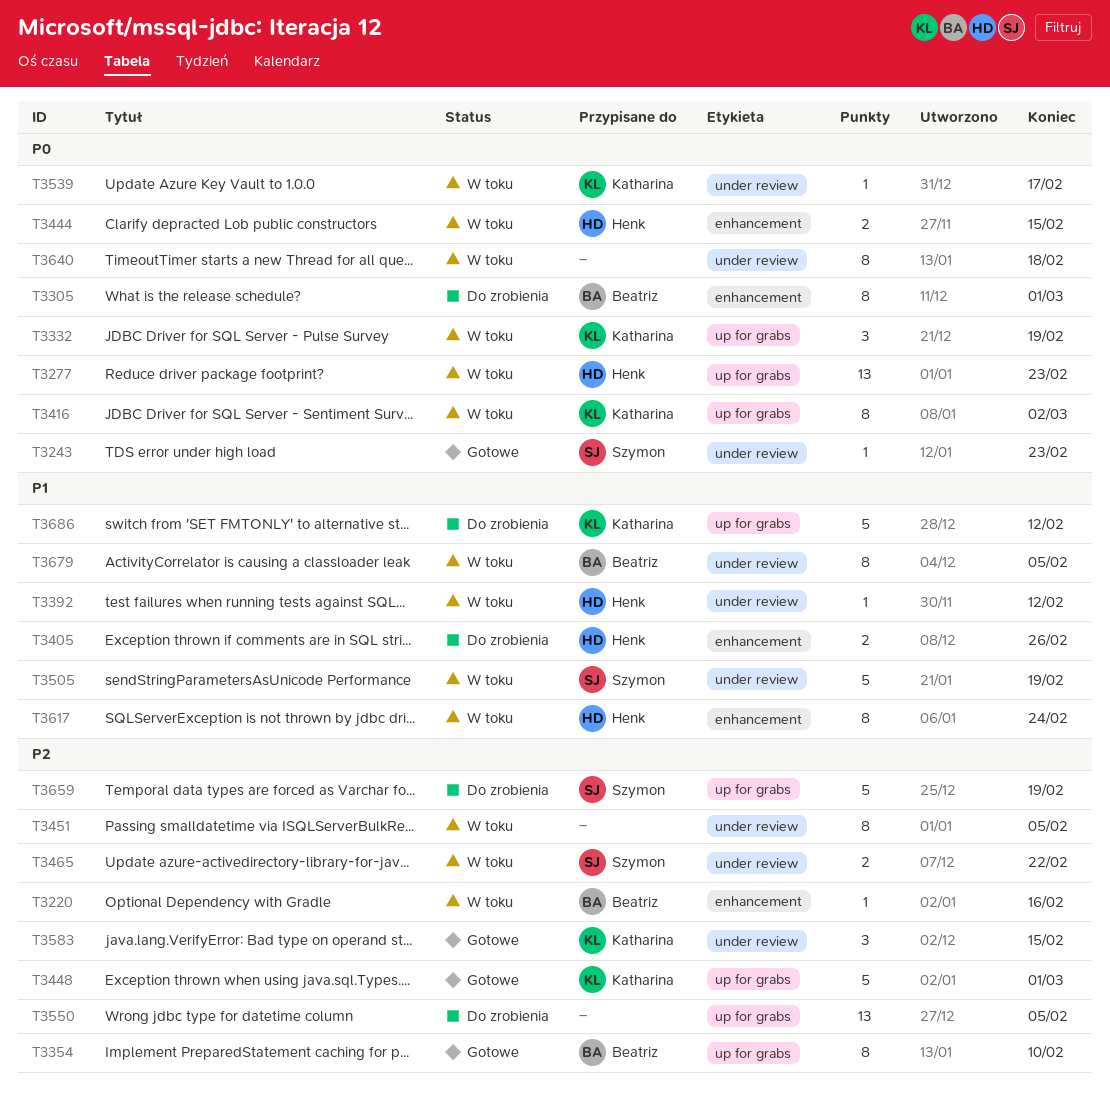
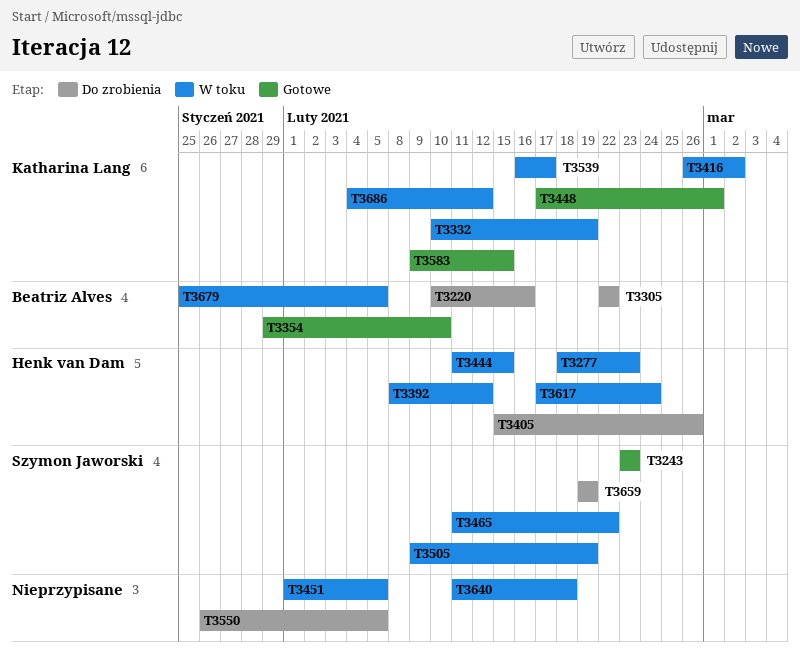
T3220, status: W toku -> Do zrobienia
T3305, due: Mar 1 -> Feb 22
T3686, status: Do zrobienia -> W toku

